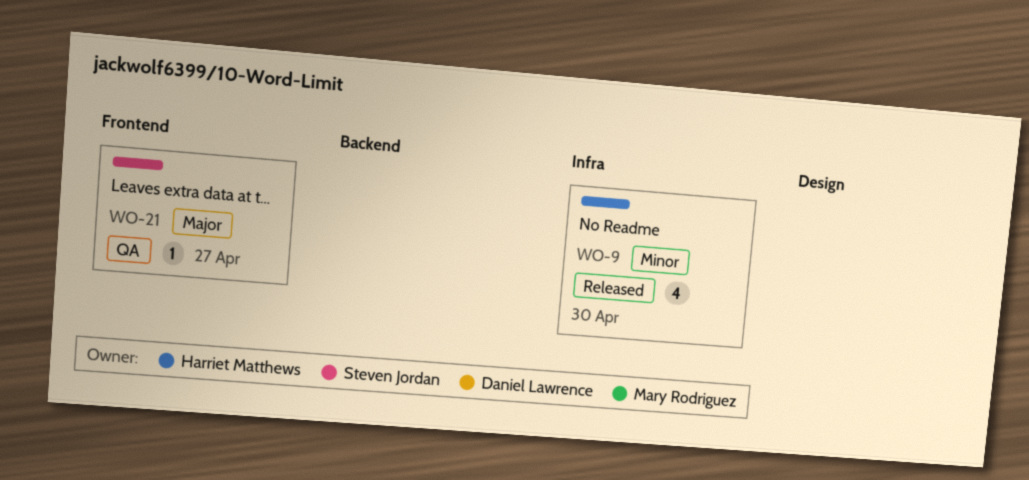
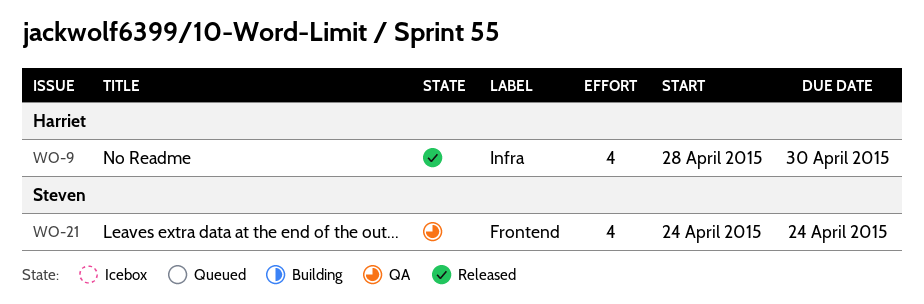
WO-21, estimate: 1 -> 4
WO-21, due: Apr 27 -> Apr 24

